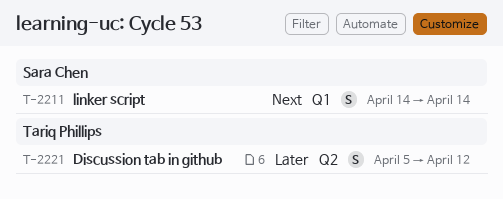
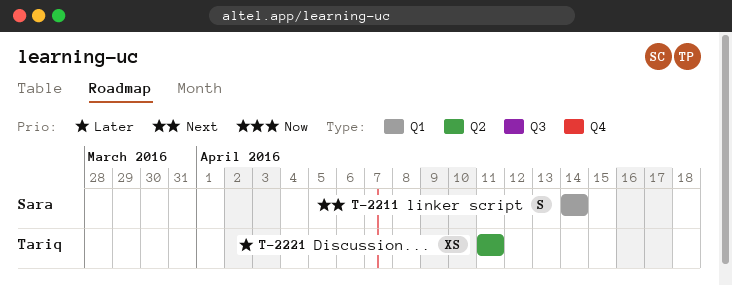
T-2221, estimate: S -> XS
T-2221, start: Apr 5 -> Apr 11
T-2221, due: Apr 12 -> Apr 11

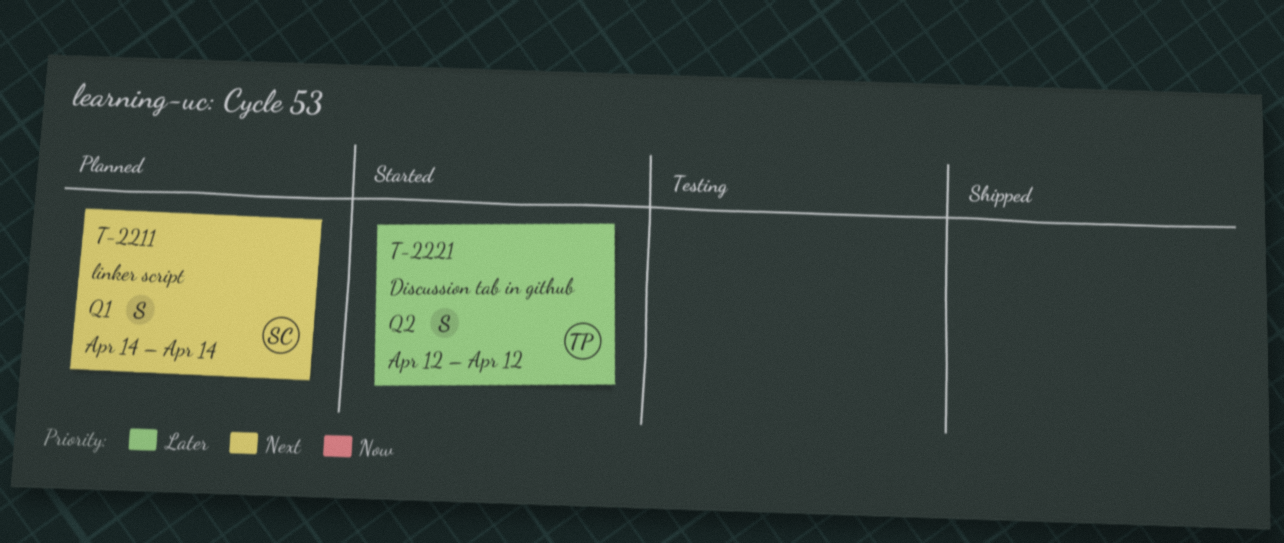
T-2221, estimate: XS -> S
T-2221, start: Apr 11 -> Apr 12
T-2221, due: Apr 11 -> Apr 12

